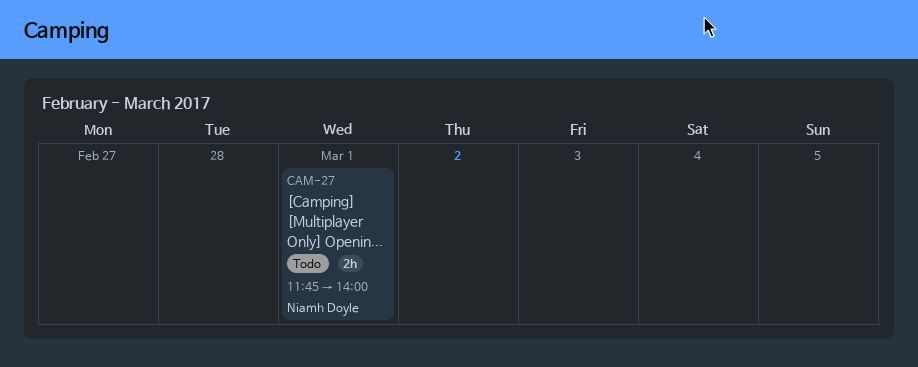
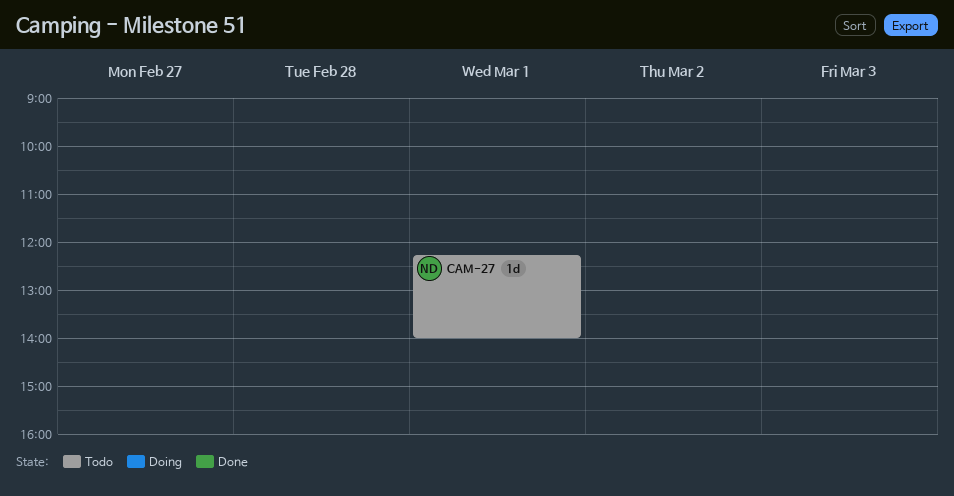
CAM-27, estimate: 2h -> 1d
CAM-27, begins: 11:45 -> 12:15

